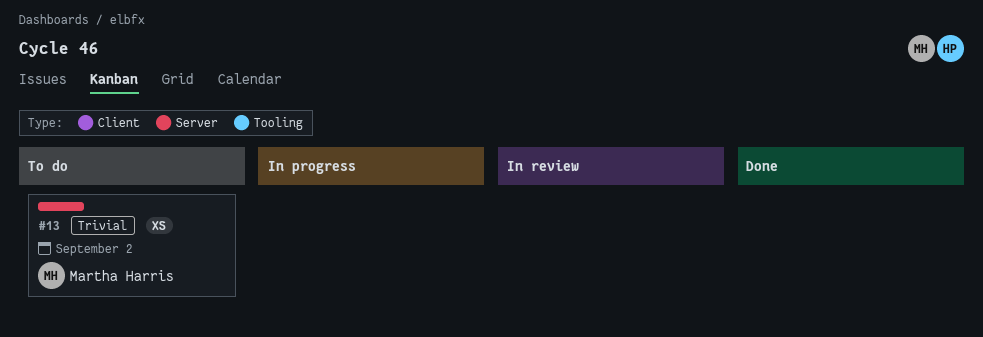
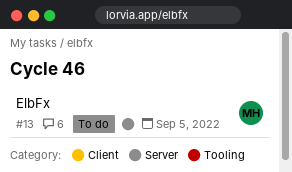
#13, due: Sep 2 -> Sep 5

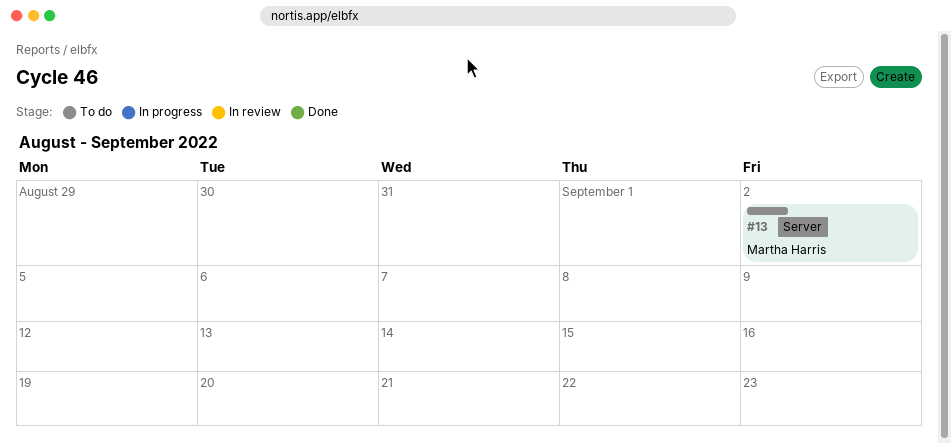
#13, due: Sep 5 -> Sep 2

